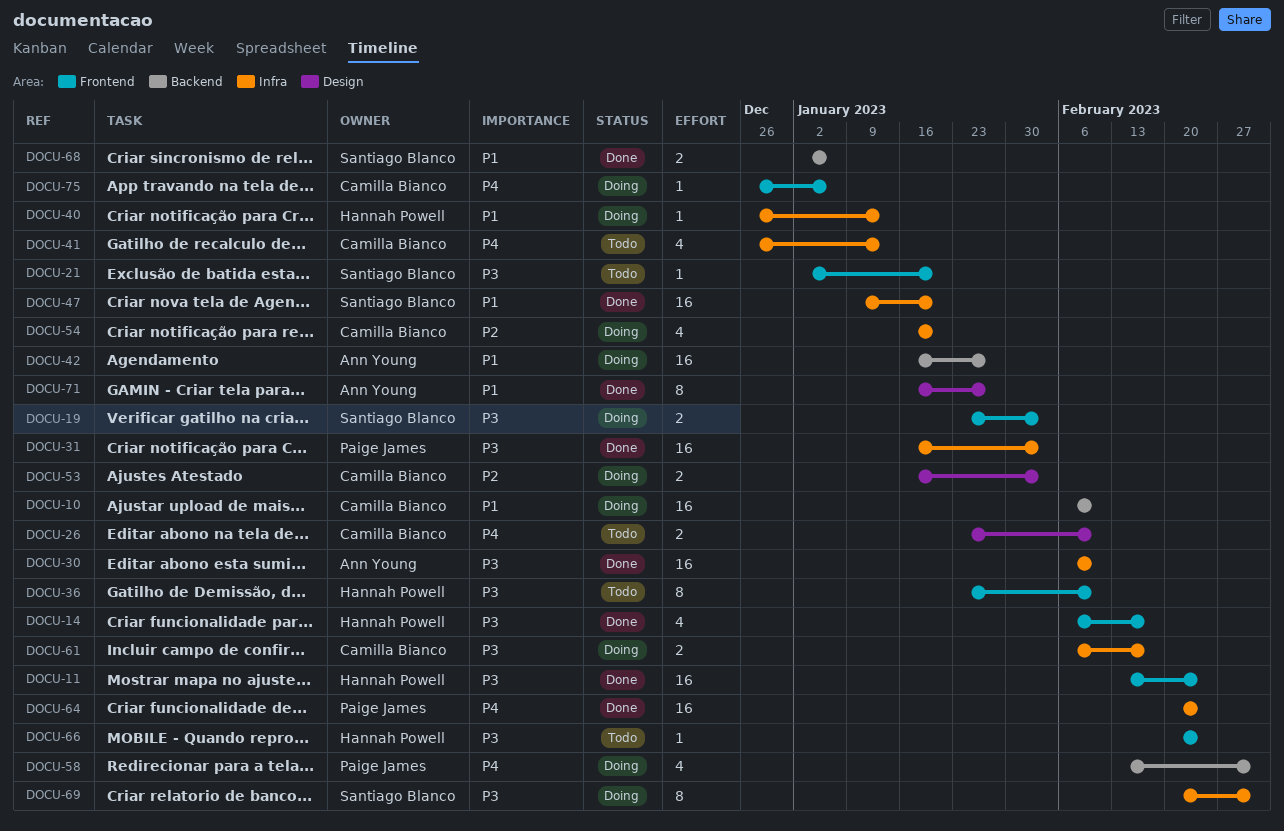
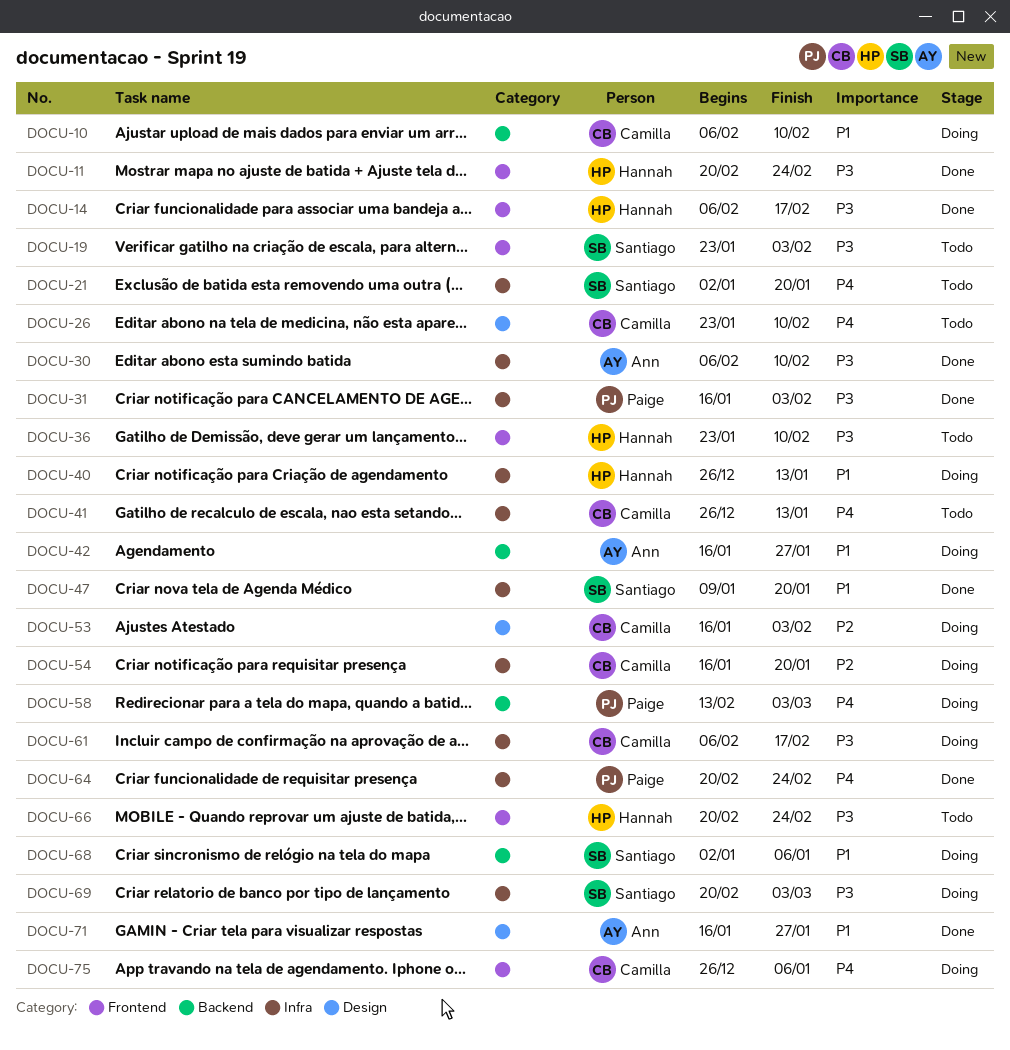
DOCU-11, start: Feb 13 -> Feb 20
DOCU-19, status: Doing -> Todo
DOCU-21, priority: P3 -> P4
DOCU-21, label: Frontend -> Infra
DOCU-68, status: Done -> Doing

